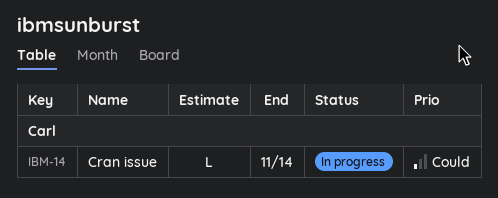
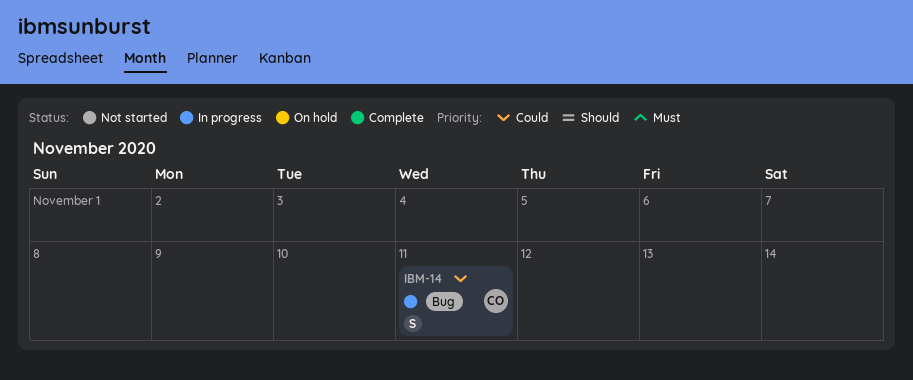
IBM-14, estimate: L -> S
IBM-14, due: Nov 14 -> Nov 11

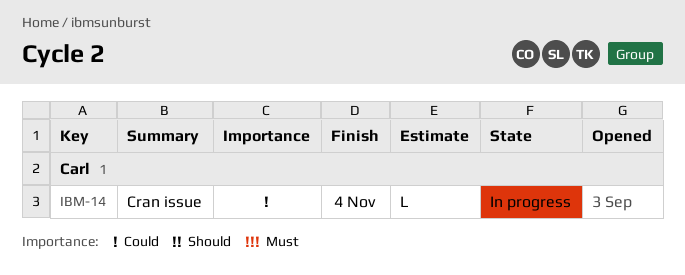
IBM-14, estimate: S -> L
IBM-14, due: Nov 11 -> Nov 4

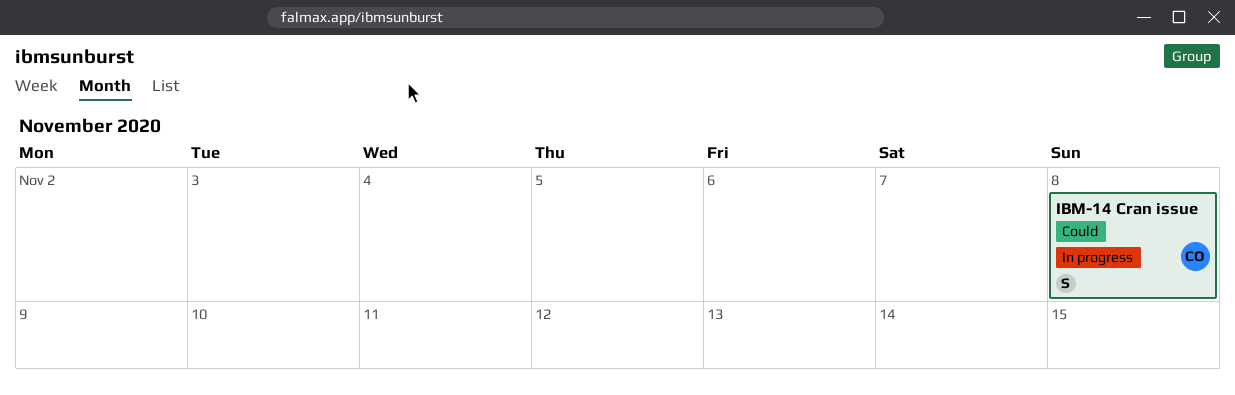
IBM-14, estimate: L -> S
IBM-14, due: Nov 4 -> Nov 8

